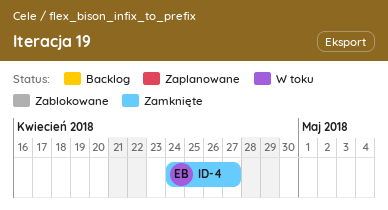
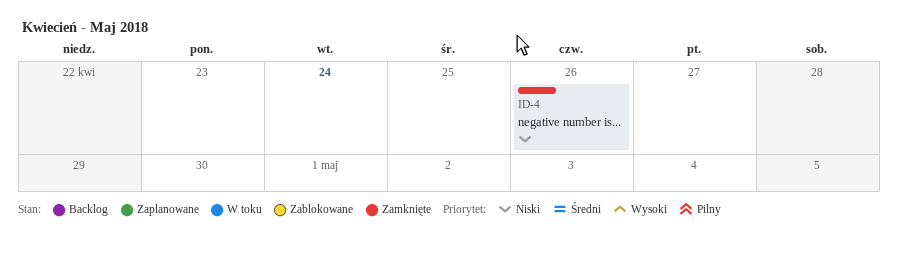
ID-4, due: Apr 27 -> Apr 26

